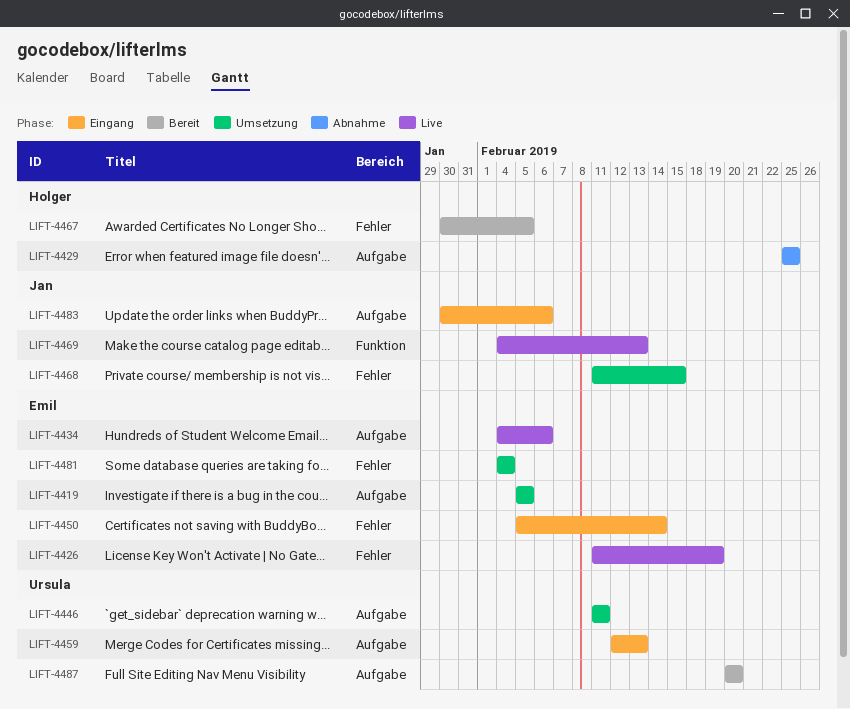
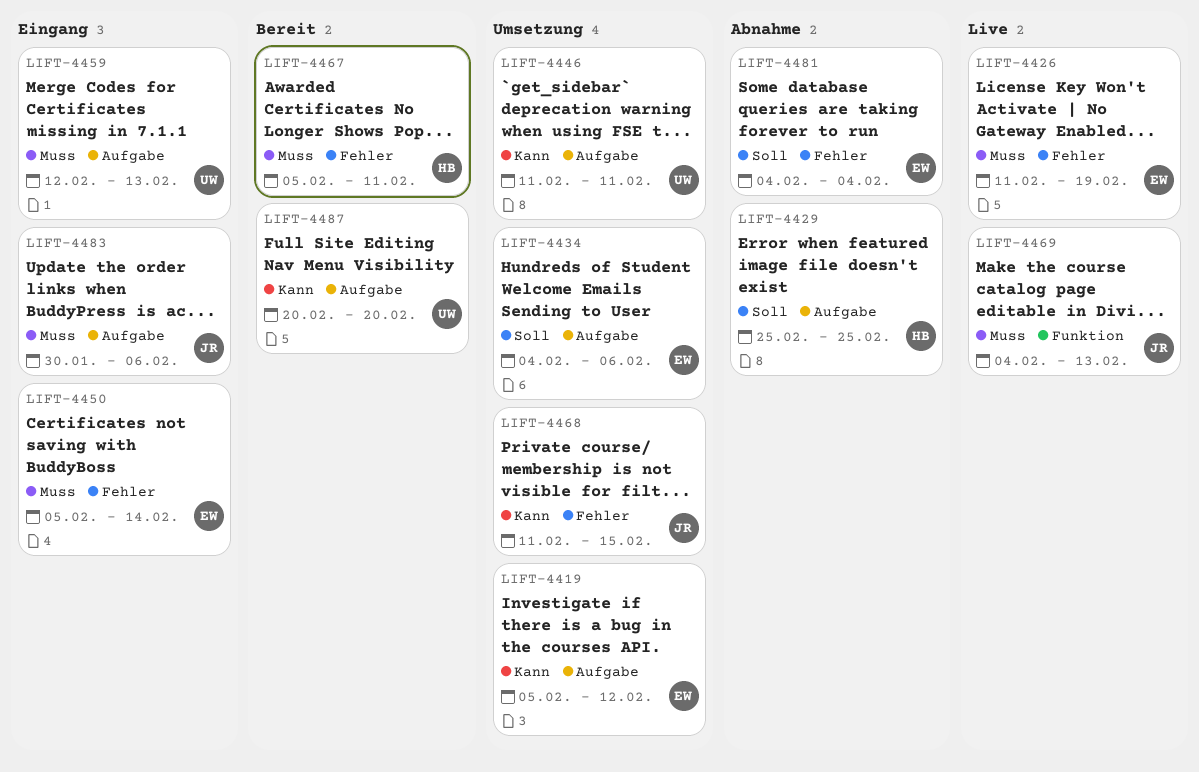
LIFT-4419, due: Feb 5 -> Feb 12
LIFT-4434, status: Live -> Umsetzung
LIFT-4467, start: Jan 30 -> Feb 5
LIFT-4467, due: Feb 5 -> Feb 11
LIFT-4481, status: Umsetzung -> Abnahme

